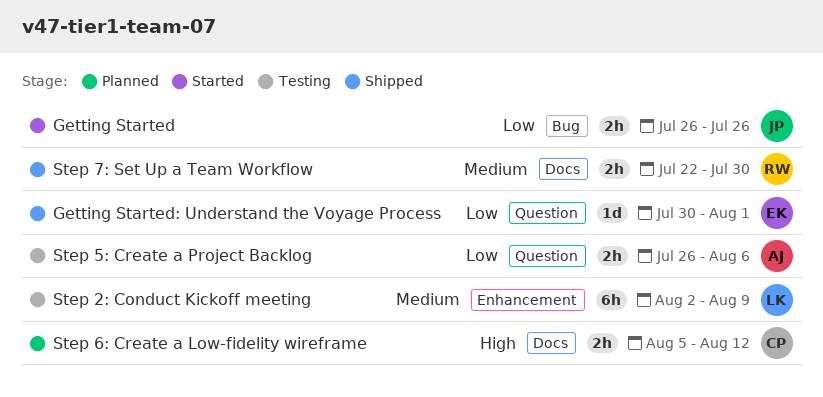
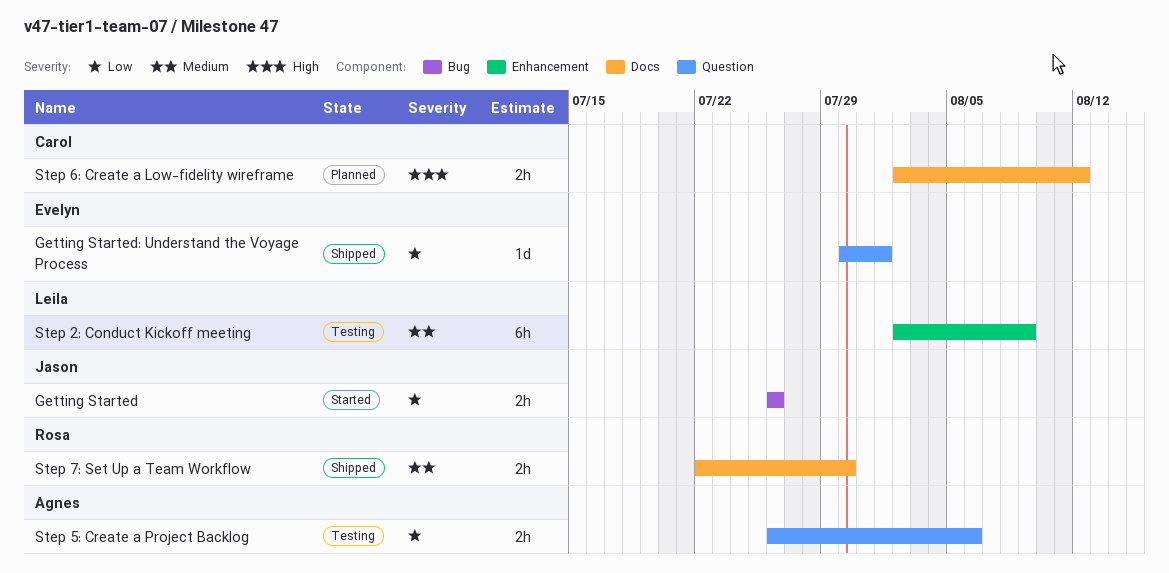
Step 6: Create a Low-fidelity wireframe, start: Aug 5 -> Aug 2

